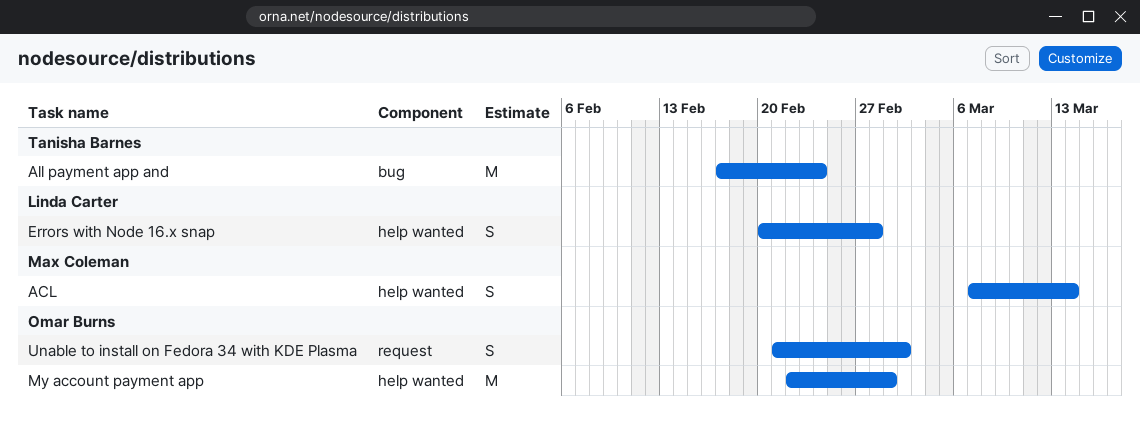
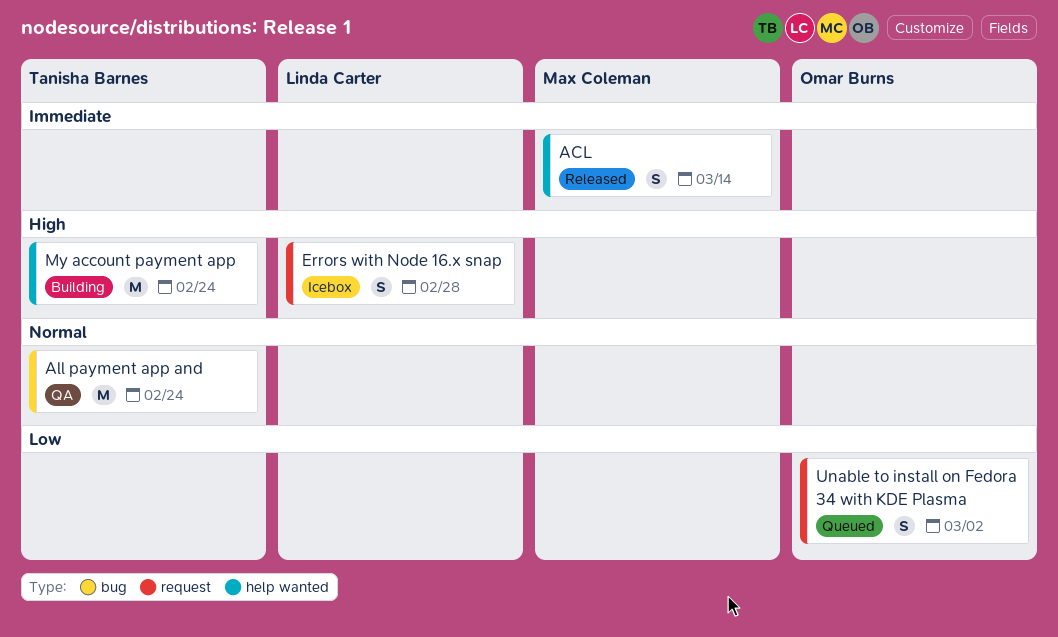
Errors with Node 16.x snap, label: help wanted -> request
My account payment app, owner: Omar Burns -> Tanisha Barnes
My account payment app, due: Mar 1 -> Feb 24

